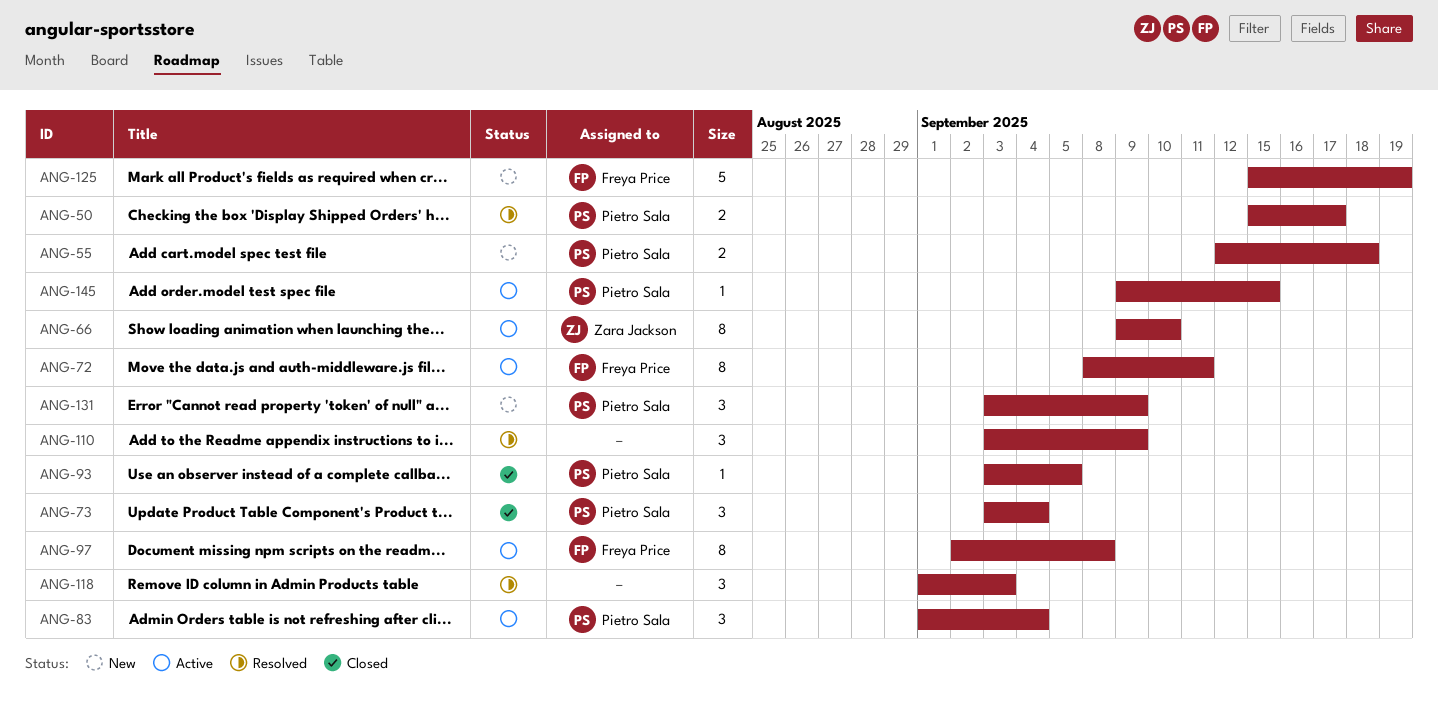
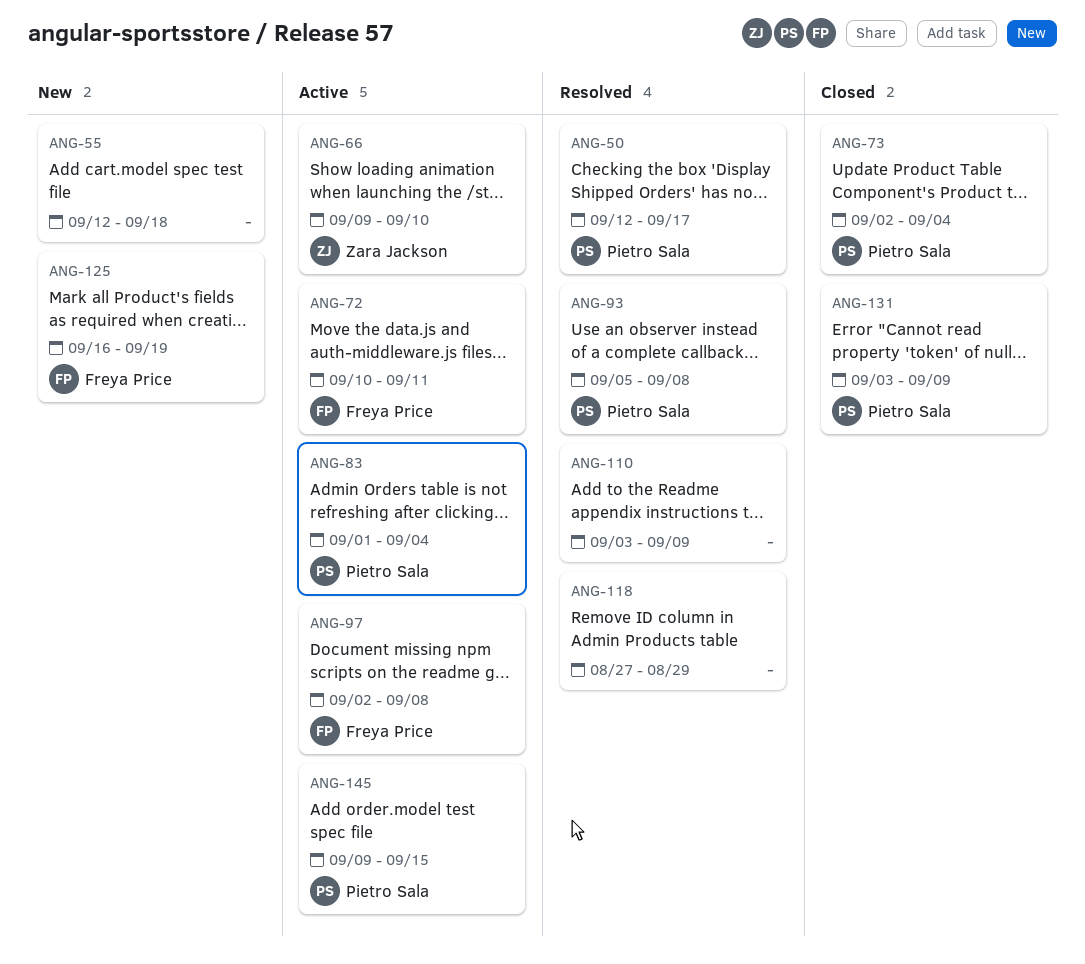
ANG-50, start: Sep 15 -> Sep 12
ANG-55, owner: Pietro Sala -> none
ANG-72, start: Sep 8 -> Sep 10
ANG-73, start: Sep 3 -> Sep 2
ANG-93, status: Closed -> Resolved
ANG-93, start: Sep 3 -> Sep 5
ANG-93, due: Sep 5 -> Sep 8
ANG-118, start: Sep 1 -> Aug 27
ANG-118, due: Sep 3 -> Aug 29
ANG-125, start: Sep 15 -> Sep 16
ANG-131, status: New -> Closed

